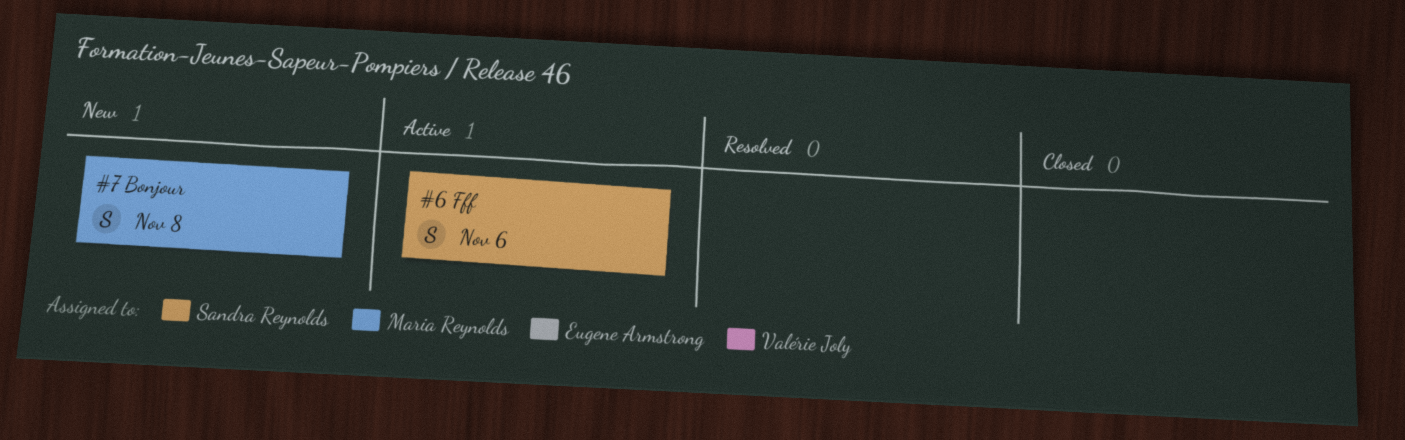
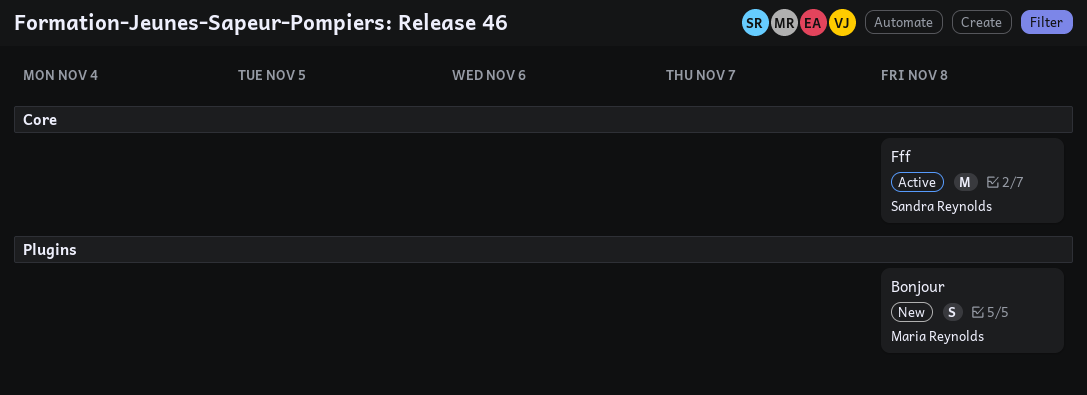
Fff, estimate: S -> M
Fff, due: Nov 6 -> Nov 8

